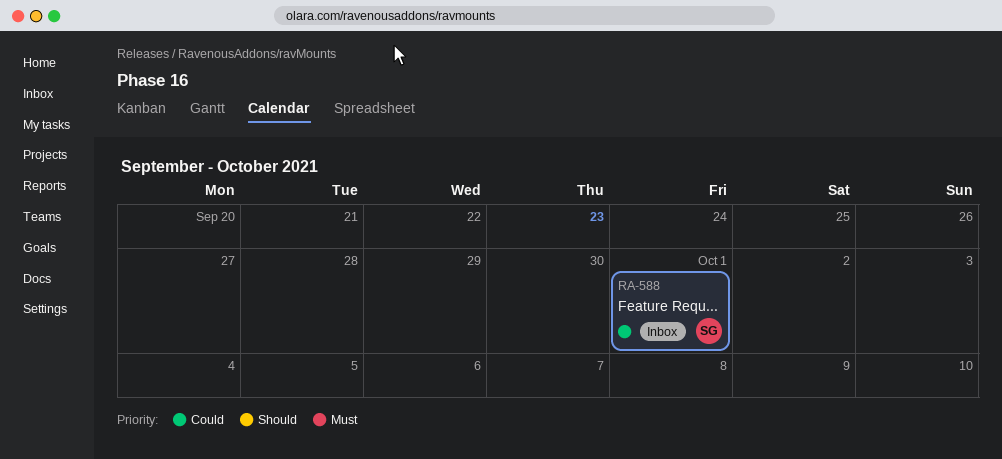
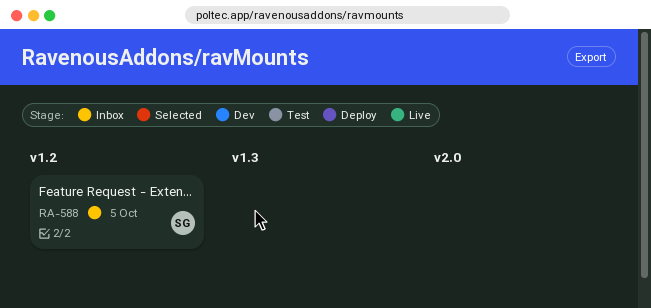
RA-588, due: Oct 1 -> Oct 5

